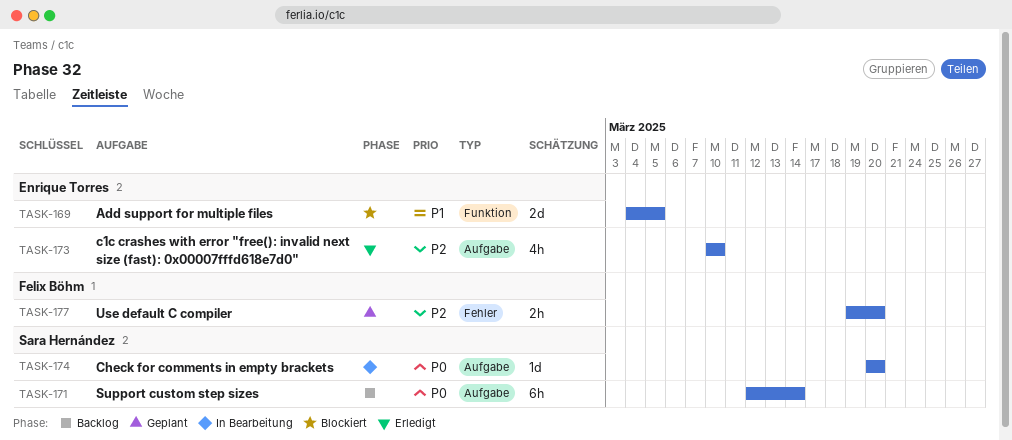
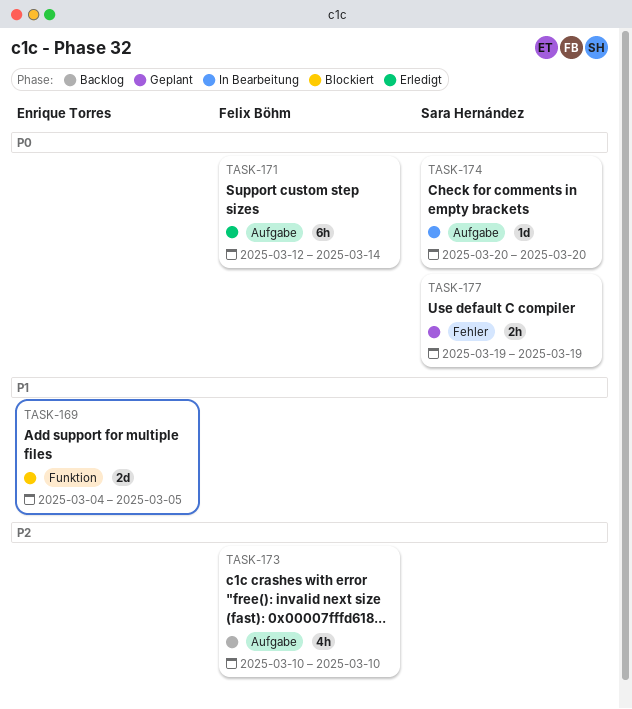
TASK-171, status: Backlog -> Erledigt
TASK-171, owner: Sara Hernández -> Felix Böhm
TASK-173, status: Erledigt -> Backlog
TASK-173, owner: Enrique Torres -> Felix Böhm
TASK-177, owner: Felix Böhm -> Sara Hernández
TASK-177, priority: P2 -> P0
TASK-177, due: Mar 20 -> Mar 19

